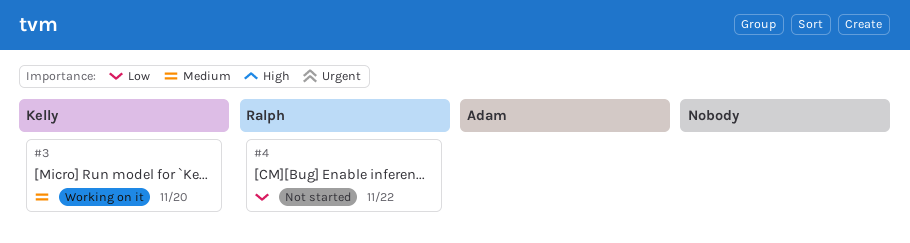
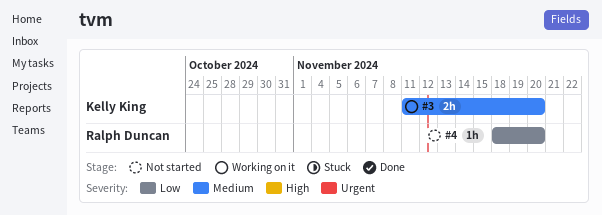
#4, due: Nov 22 -> Nov 20

